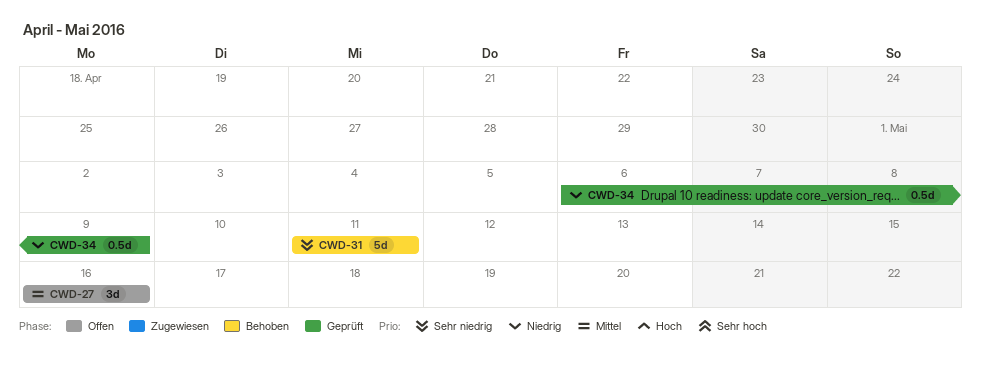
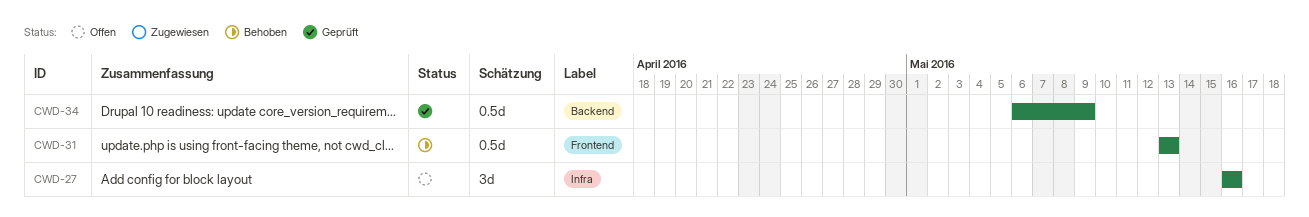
CWD-31, estimate: 5d -> 0.5d
CWD-31, start: May 11 -> May 13
CWD-31, due: May 11 -> May 13

